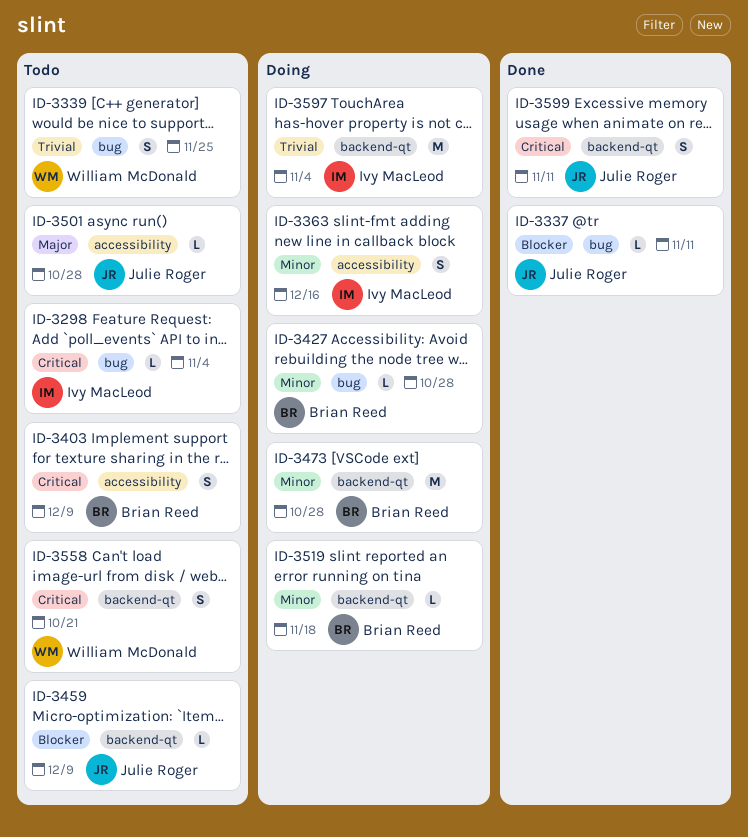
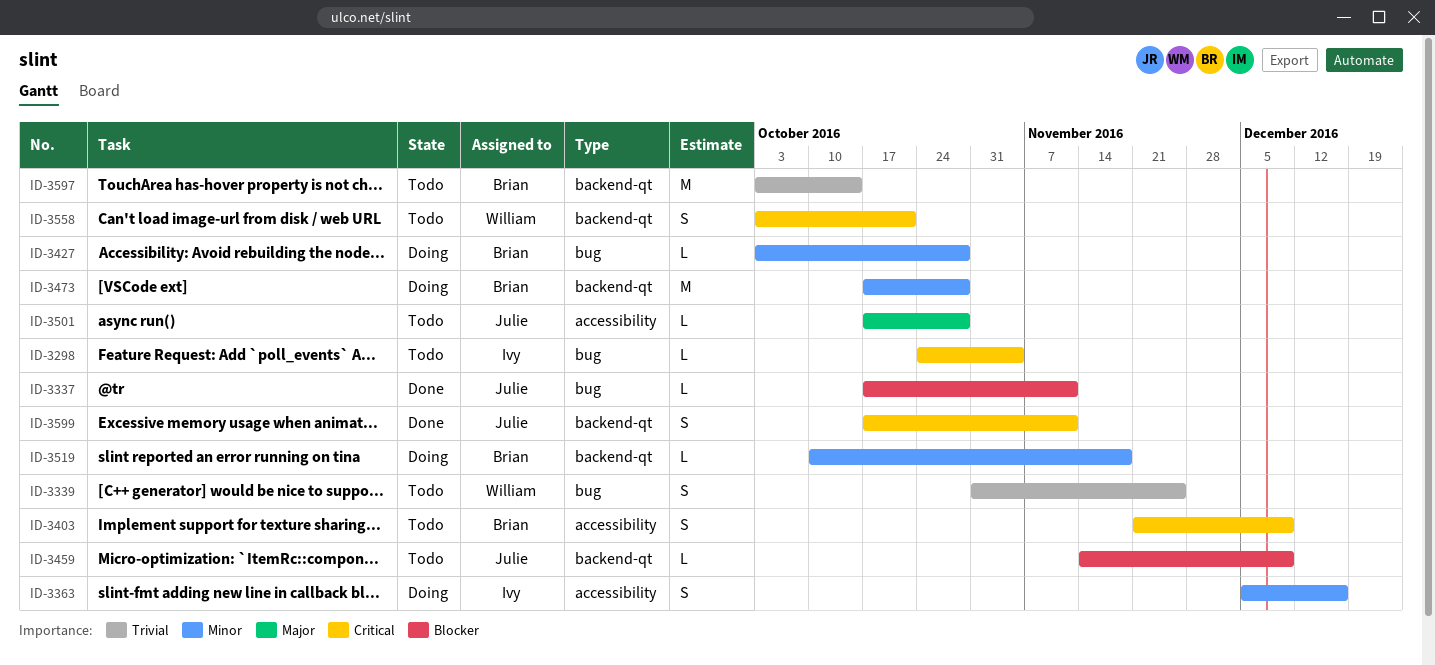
ID-3597, status: Doing -> Todo
ID-3597, owner: Ivy MacLeod -> Brian Reed
ID-3597, due: Nov 4 -> Oct 14

